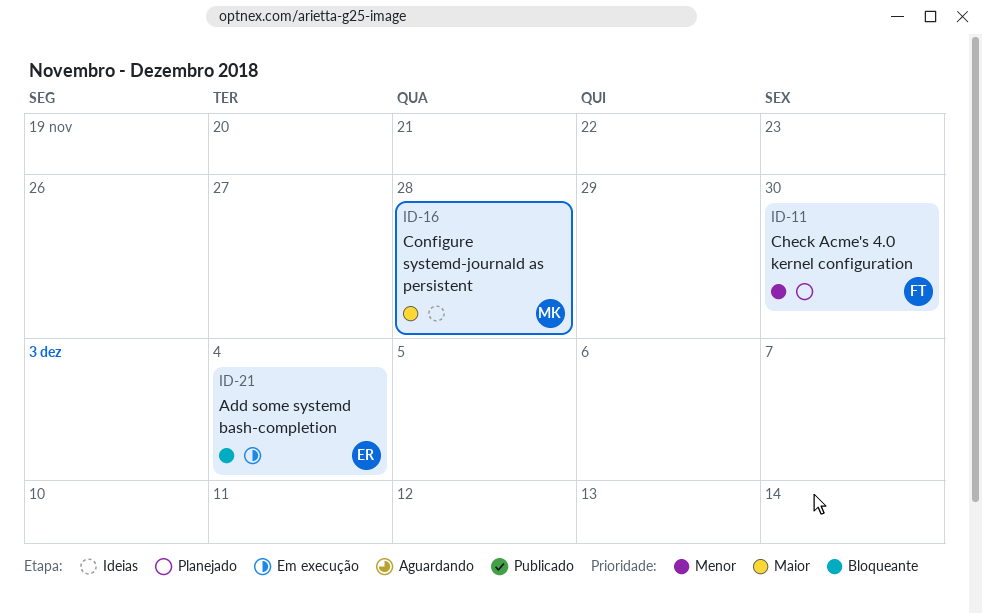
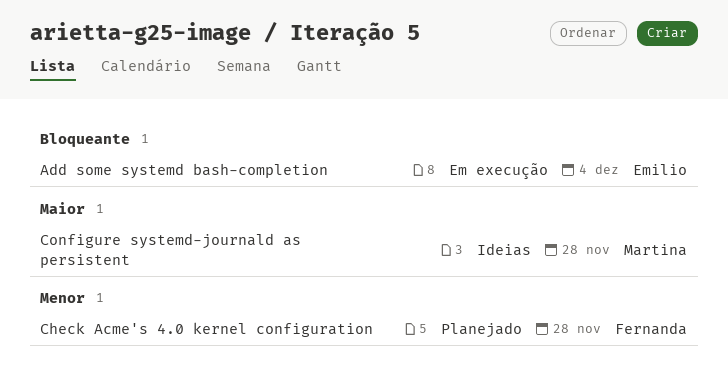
Check Acme's 4.0 kernel configuration, due: Nov 30 -> Nov 28

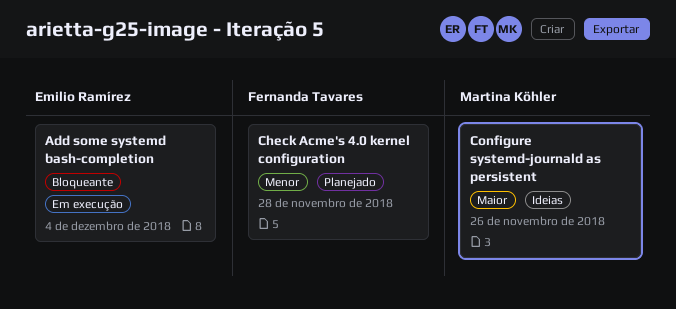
Configure systemd-journald as persistent, due: Nov 28 -> Nov 26

